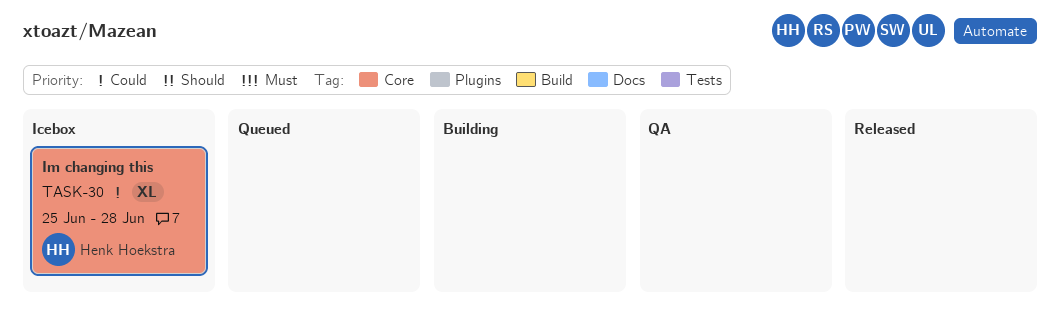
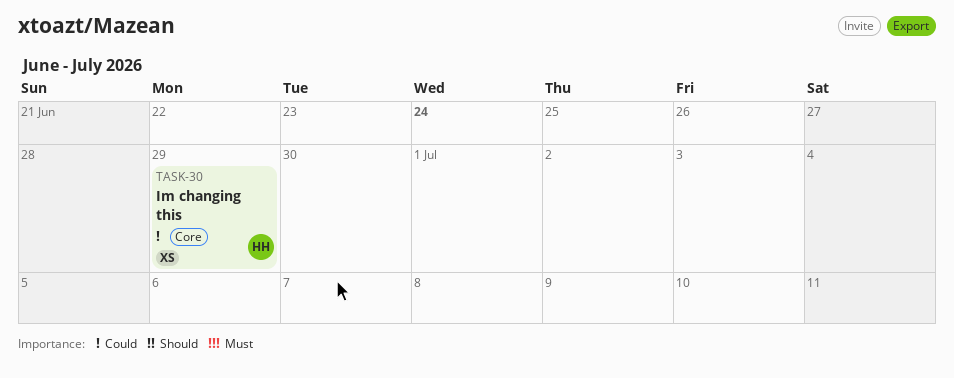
TASK-30, estimate: XL -> XS
TASK-30, due: Jun 28 -> Jun 29

